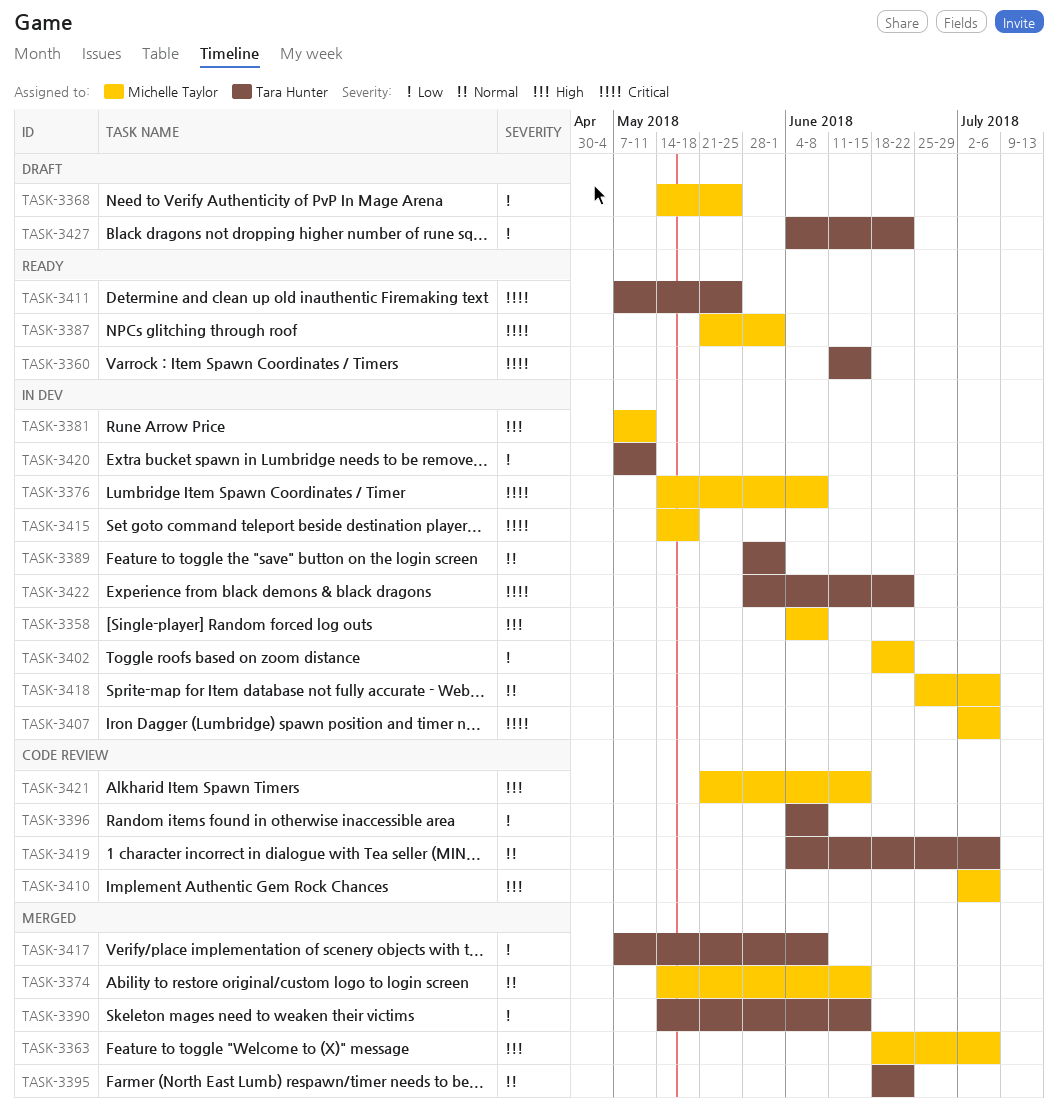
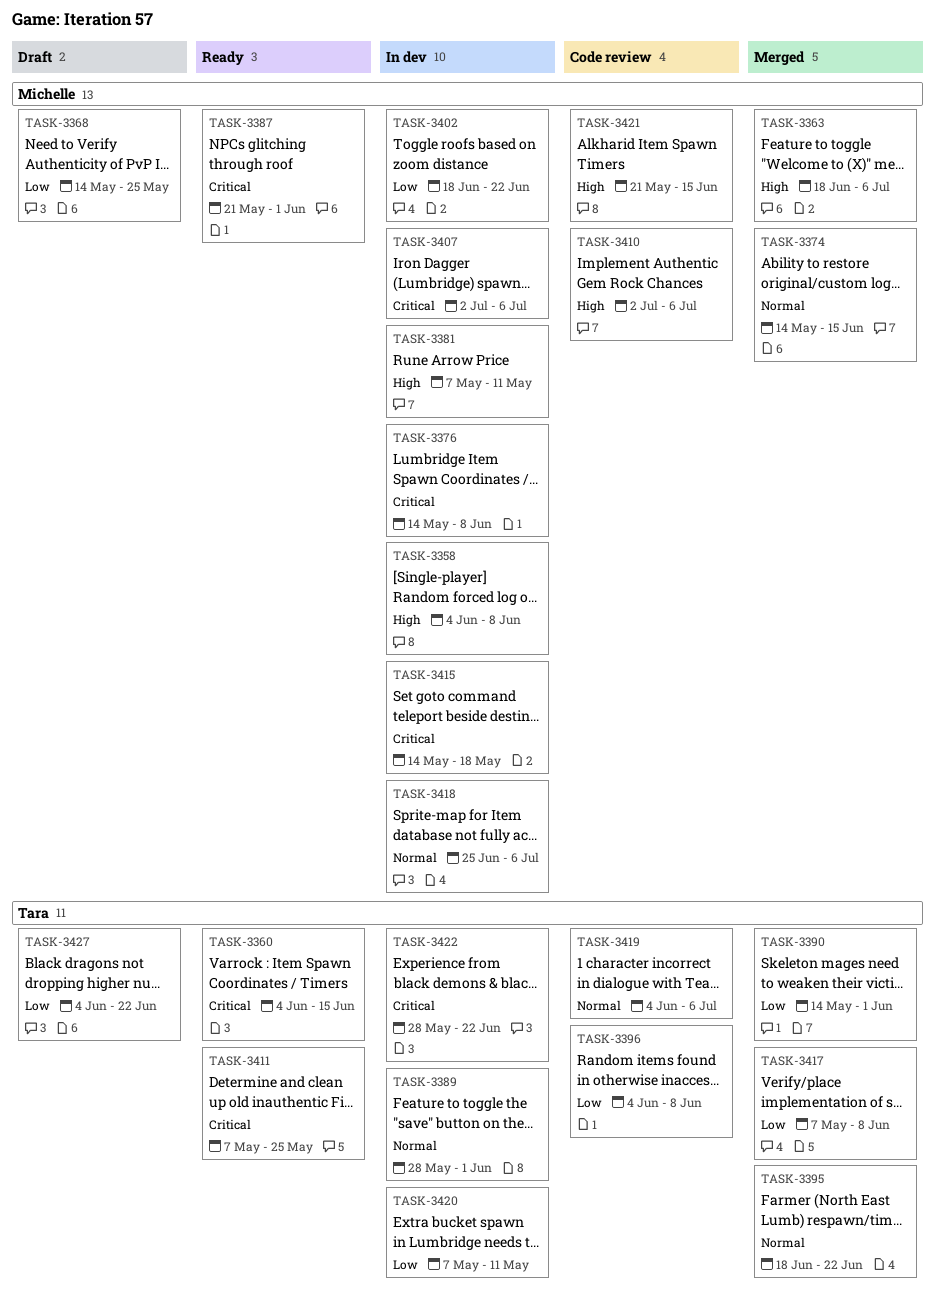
TASK-3360, start: Jun 11 -> Jun 4
TASK-3390, due: Jun 15 -> Jun 1

